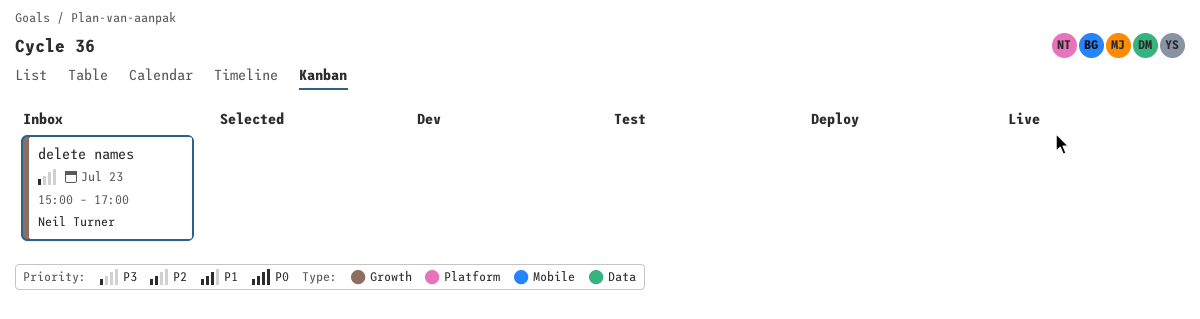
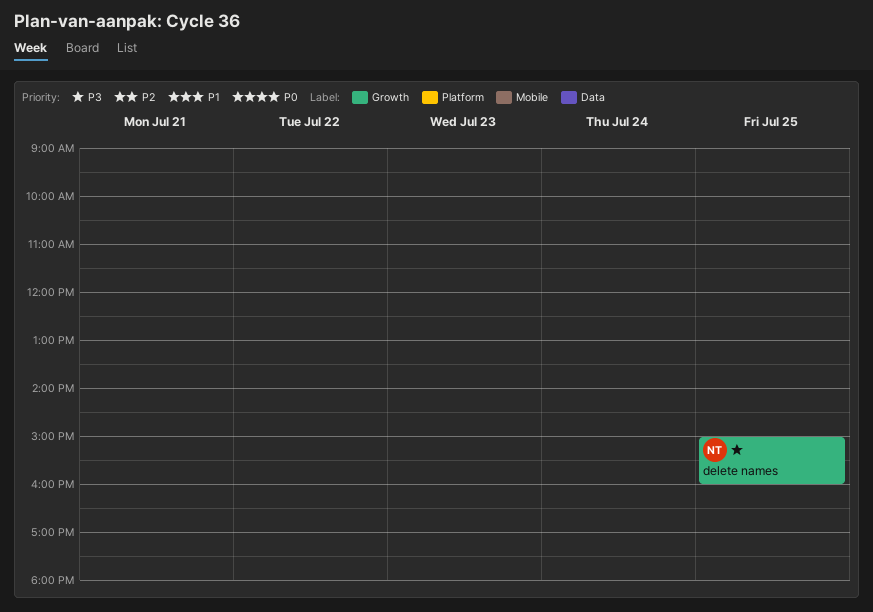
delete names, day: Jul 23 -> Jul 25
delete names, ends: 17:00 -> 16:00

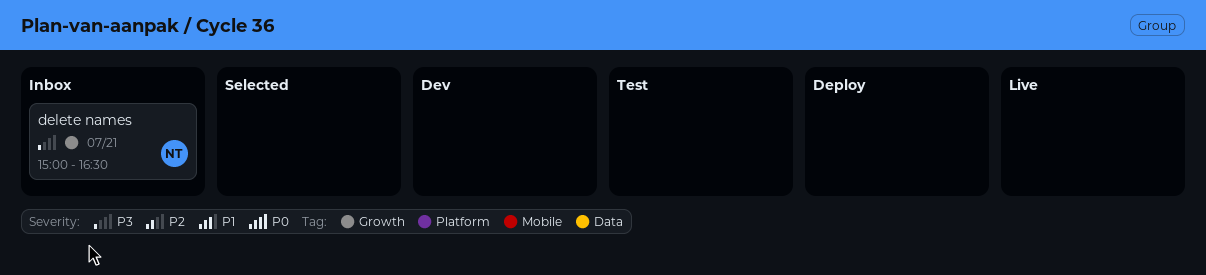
delete names, day: Jul 25 -> Jul 21
delete names, ends: 16:00 -> 16:30

